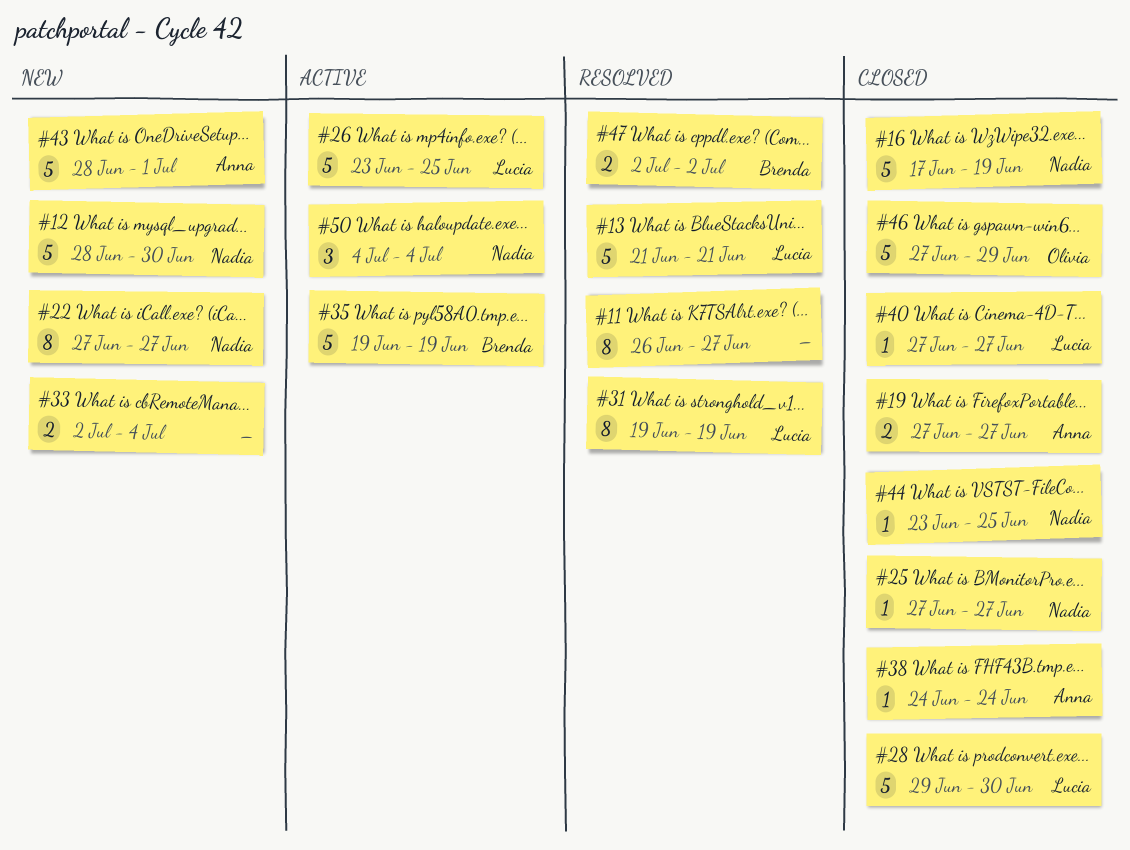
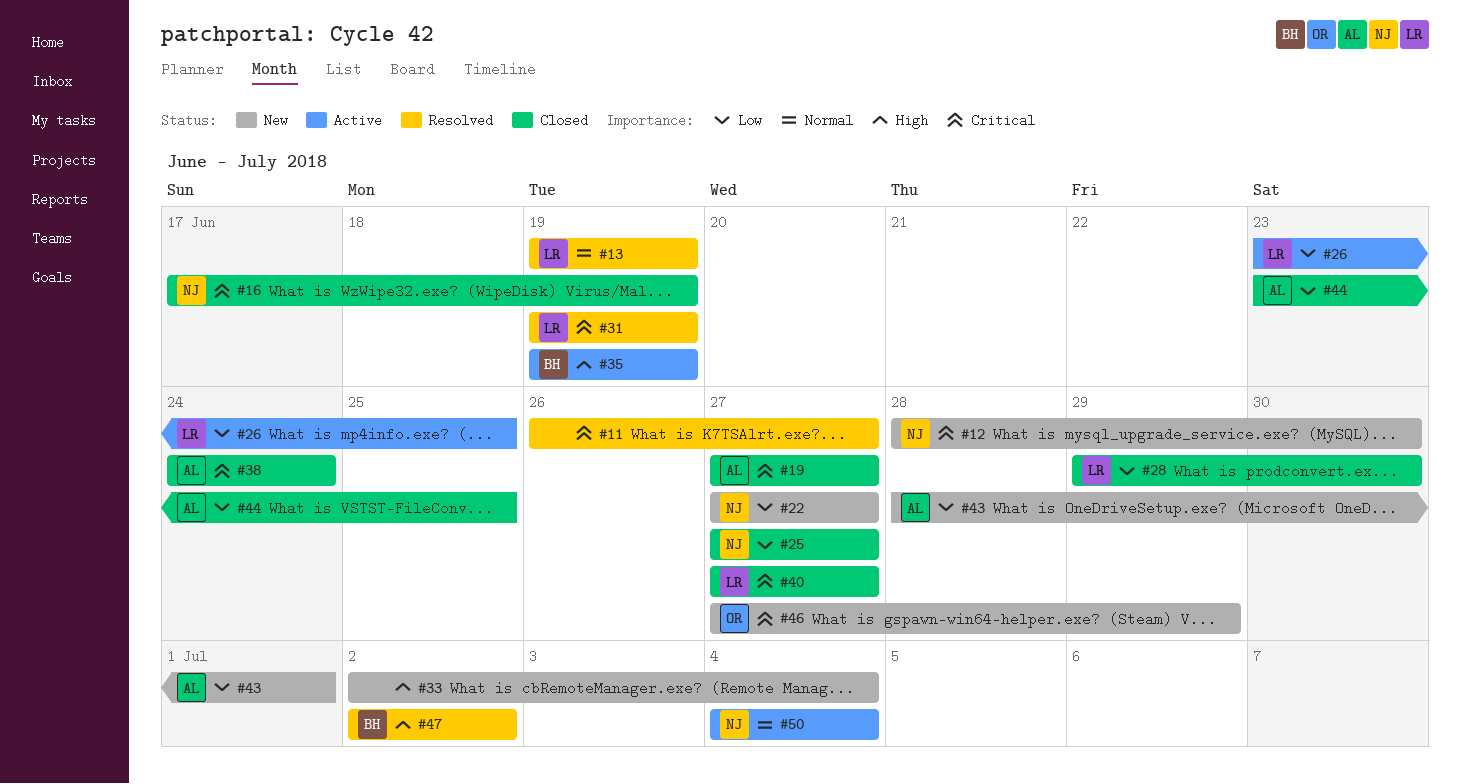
#13, start: Jun 21 -> Jun 19
#13, due: Jun 21 -> Jun 19
#44, owner: Nadia -> Anna
#46, status: Closed -> New

